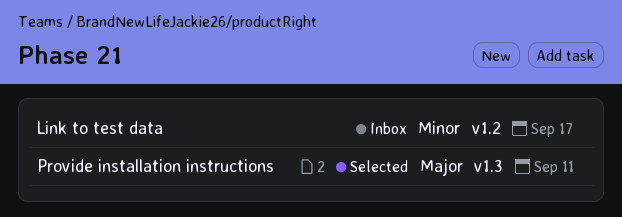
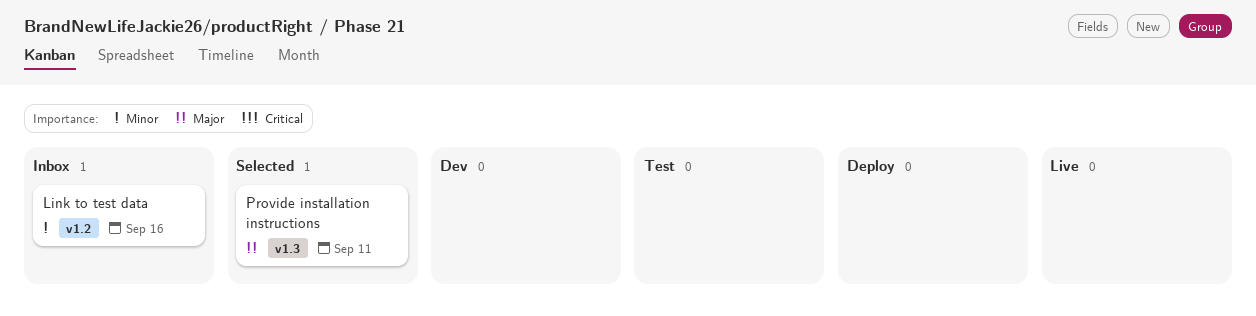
Link to test data, due: Sep 17 -> Sep 16

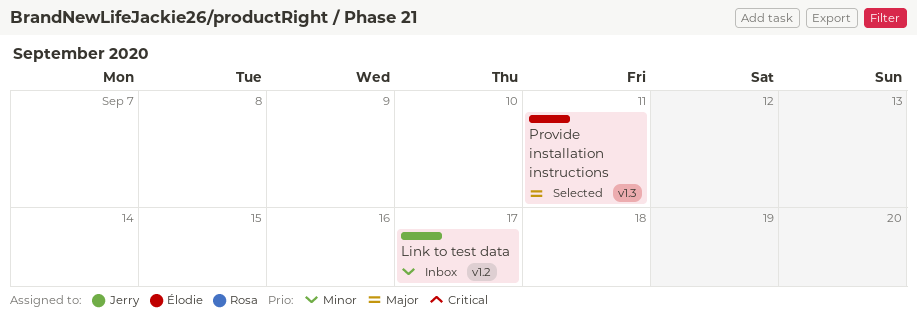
Link to test data, due: Sep 16 -> Sep 17

